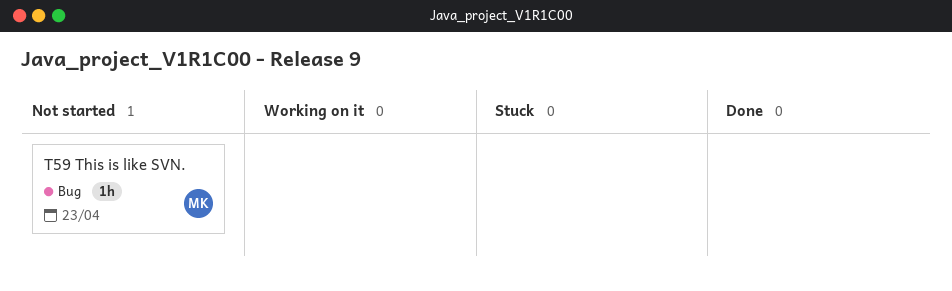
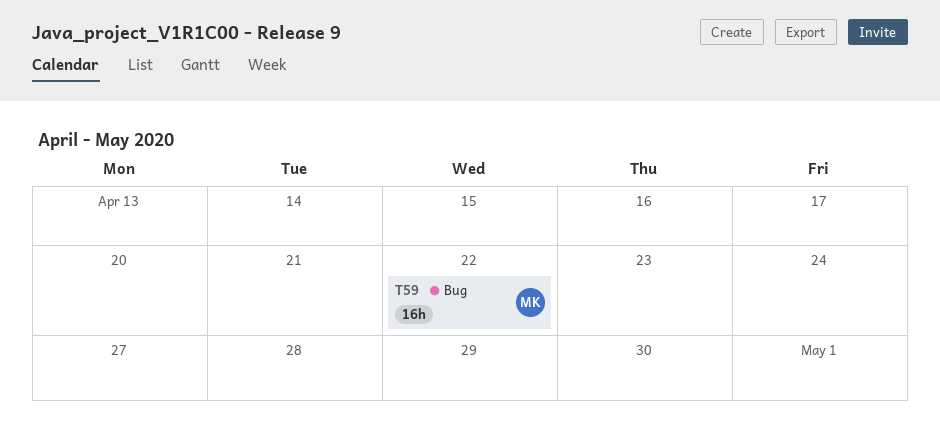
T59, estimate: 1h -> 16h
T59, due: Apr 23 -> Apr 22

